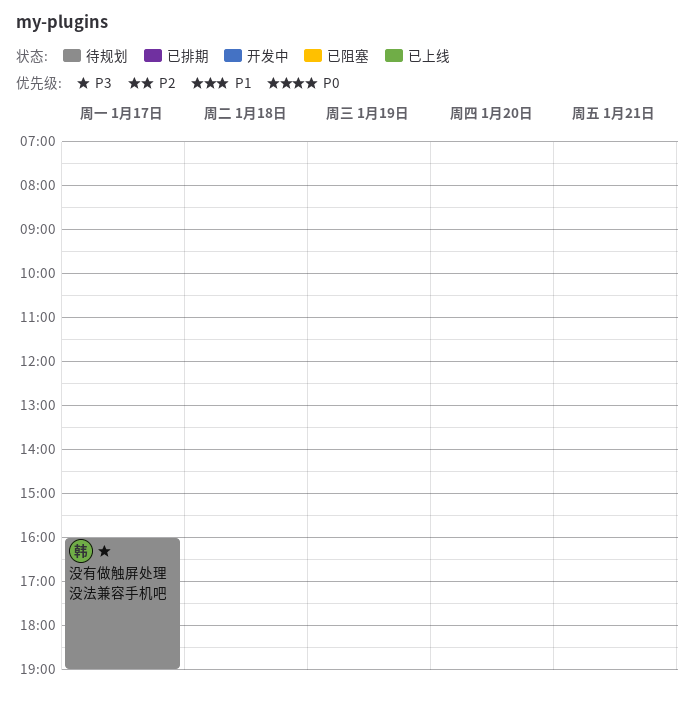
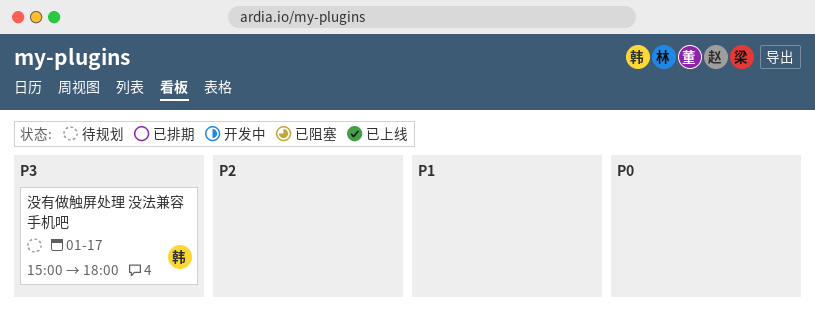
没有做触屏处理 没法兼容手机吧, begins: 16:00 -> 15:00
没有做触屏处理 没法兼容手机吧, ends: 19:00 -> 18:00

